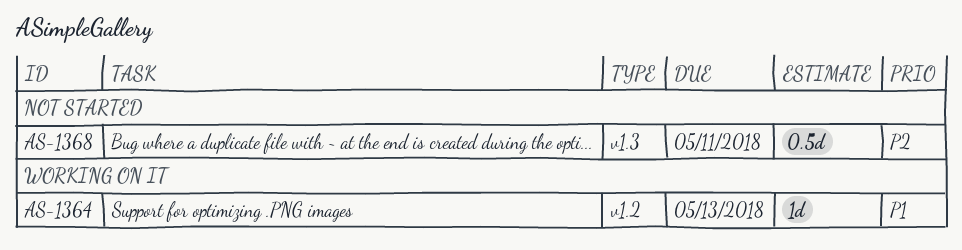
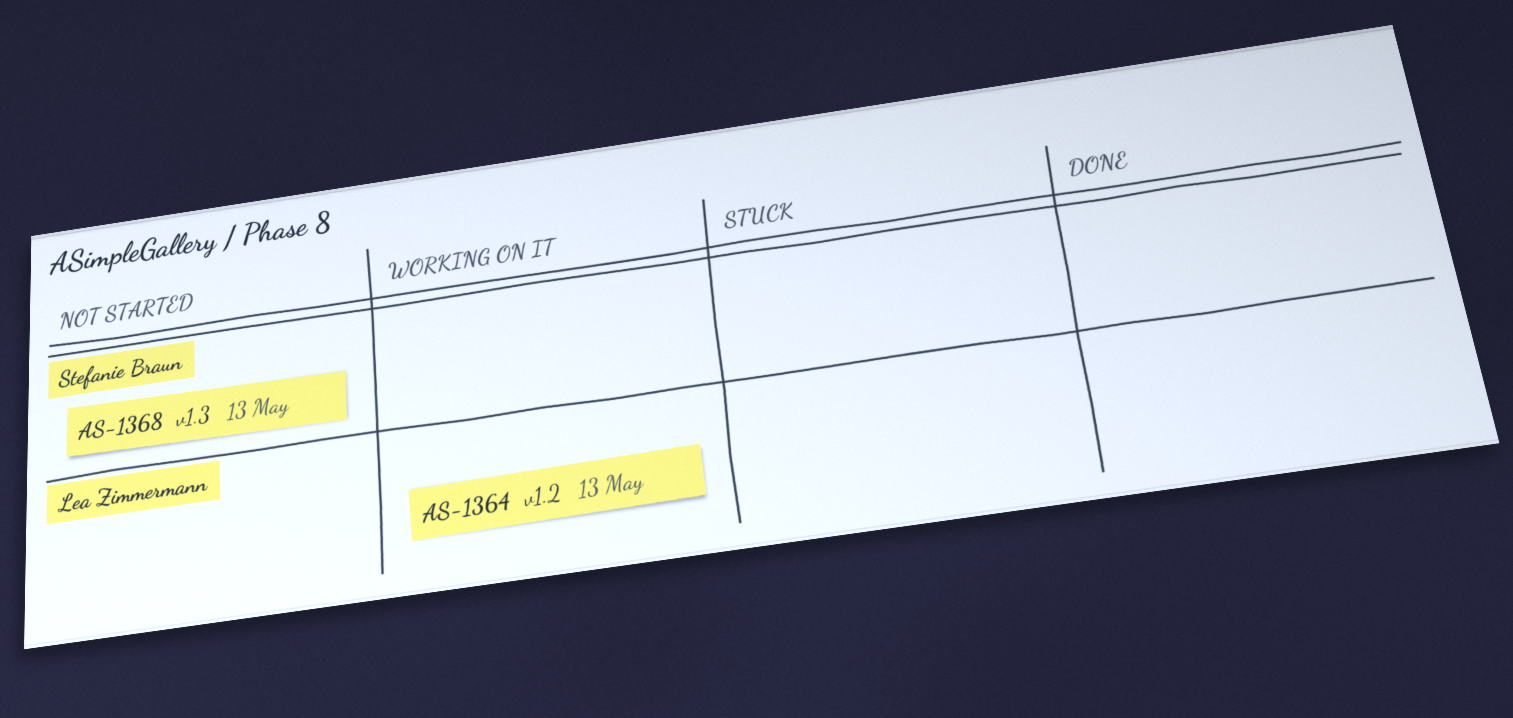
AS-1368, due: May 11 -> May 13

